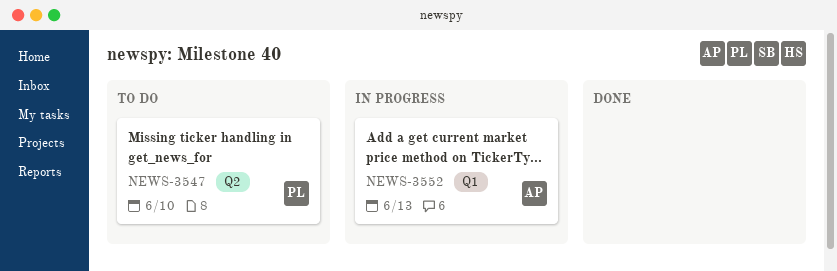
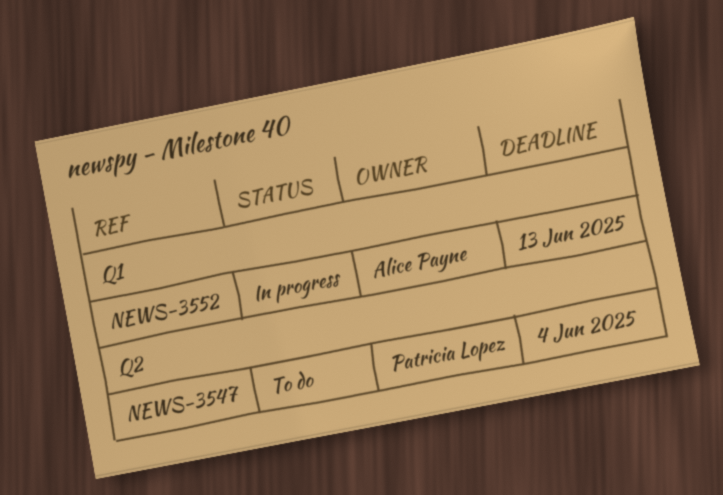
NEWS-3547, due: Jun 10 -> Jun 4

